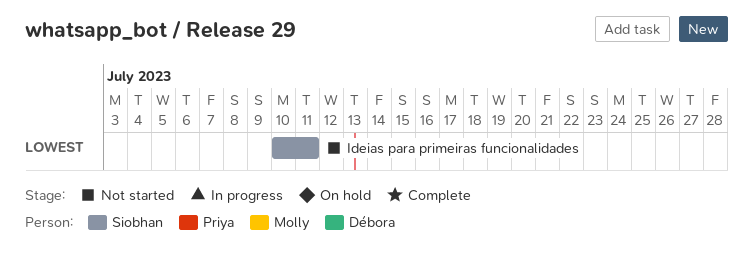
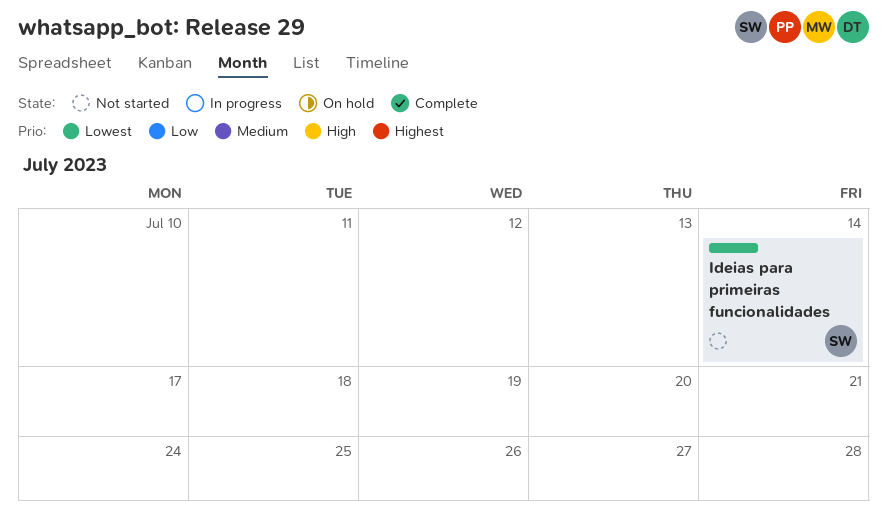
Ideias para primeiras funcionalidades, due: Jul 11 -> Jul 14

